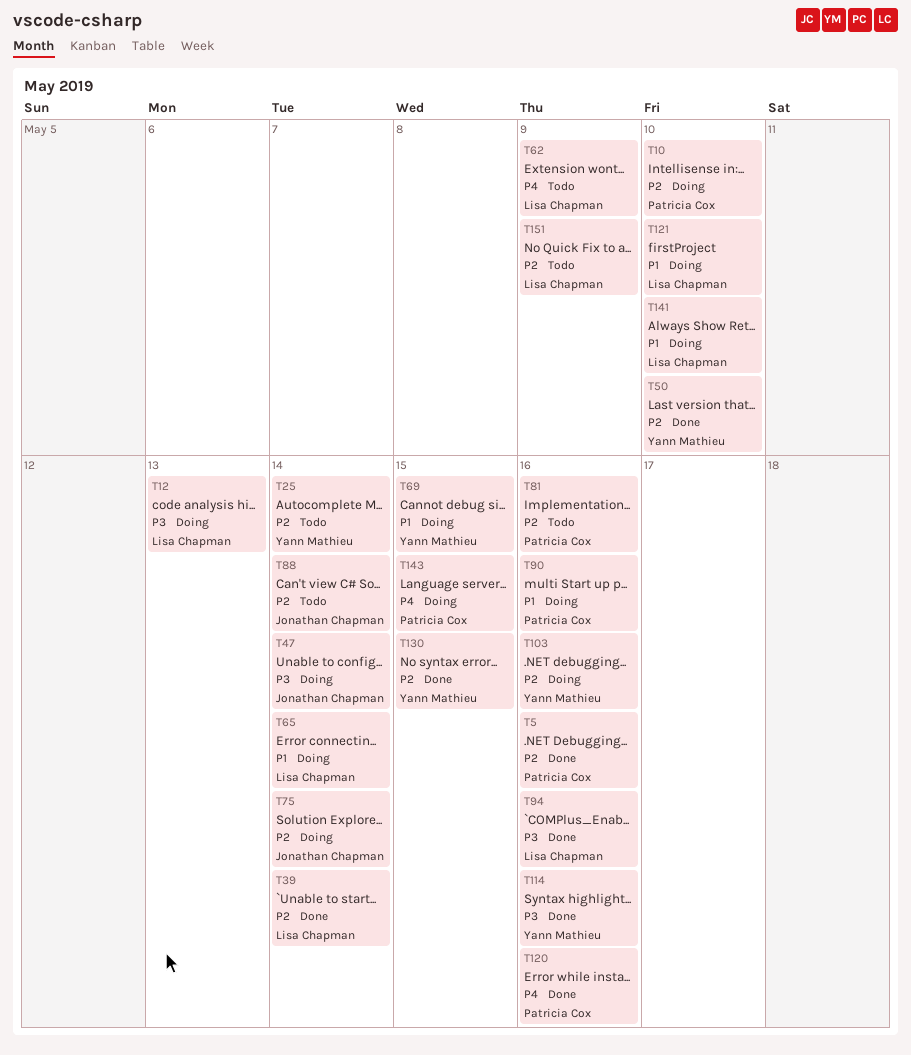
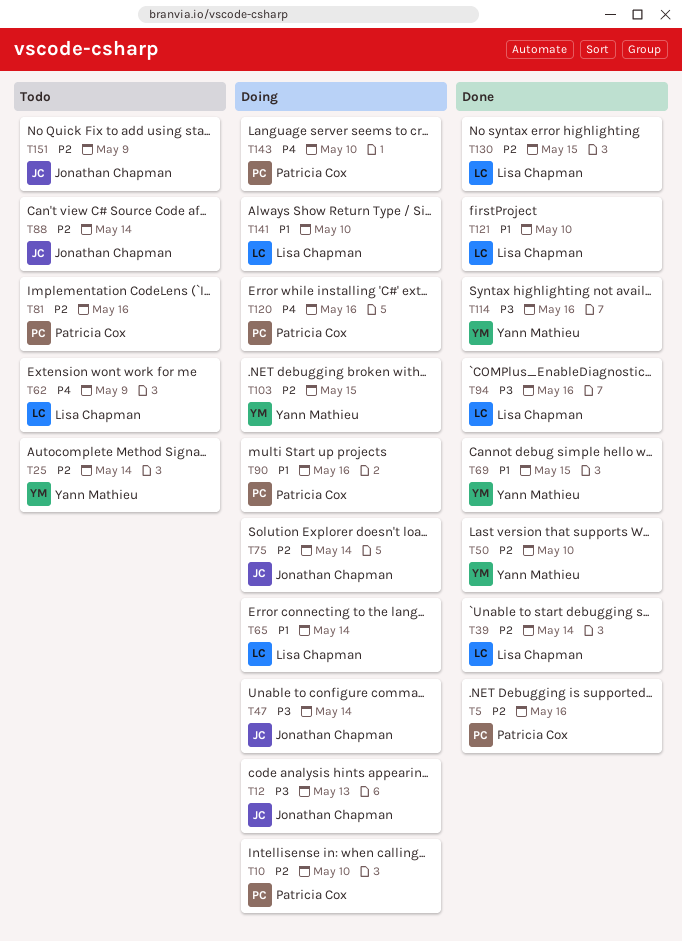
T12, owner: Lisa Chapman -> Jonathan Chapman
T69, status: Doing -> Done
T103, due: May 16 -> May 15
T120, status: Done -> Doing
T121, status: Doing -> Done
T130, owner: Yann Mathieu -> Lisa Chapman
T143, due: May 15 -> May 10
T151, owner: Lisa Chapman -> Jonathan Chapman

